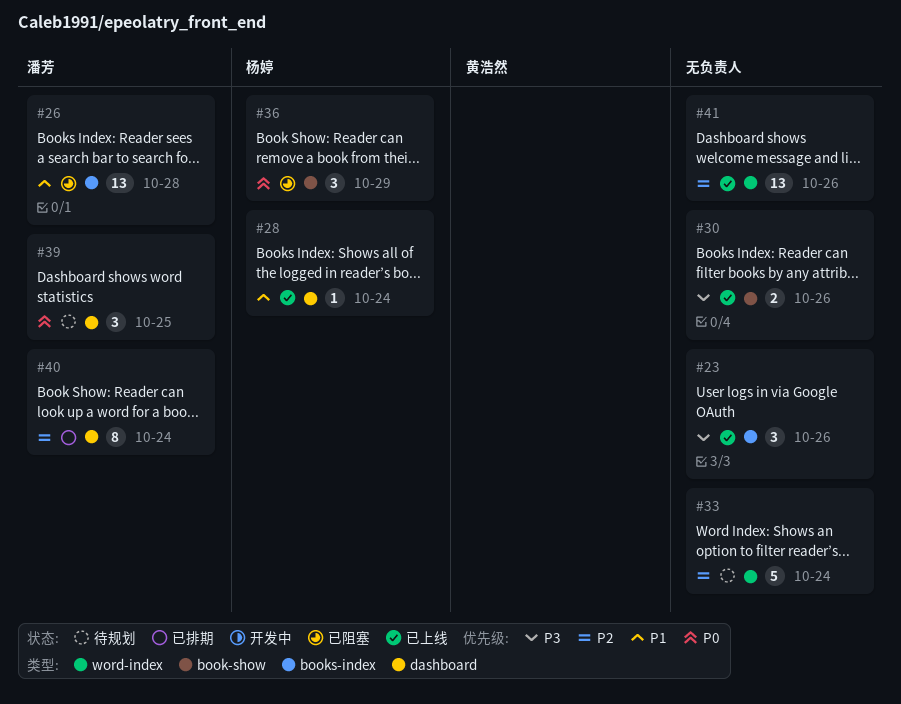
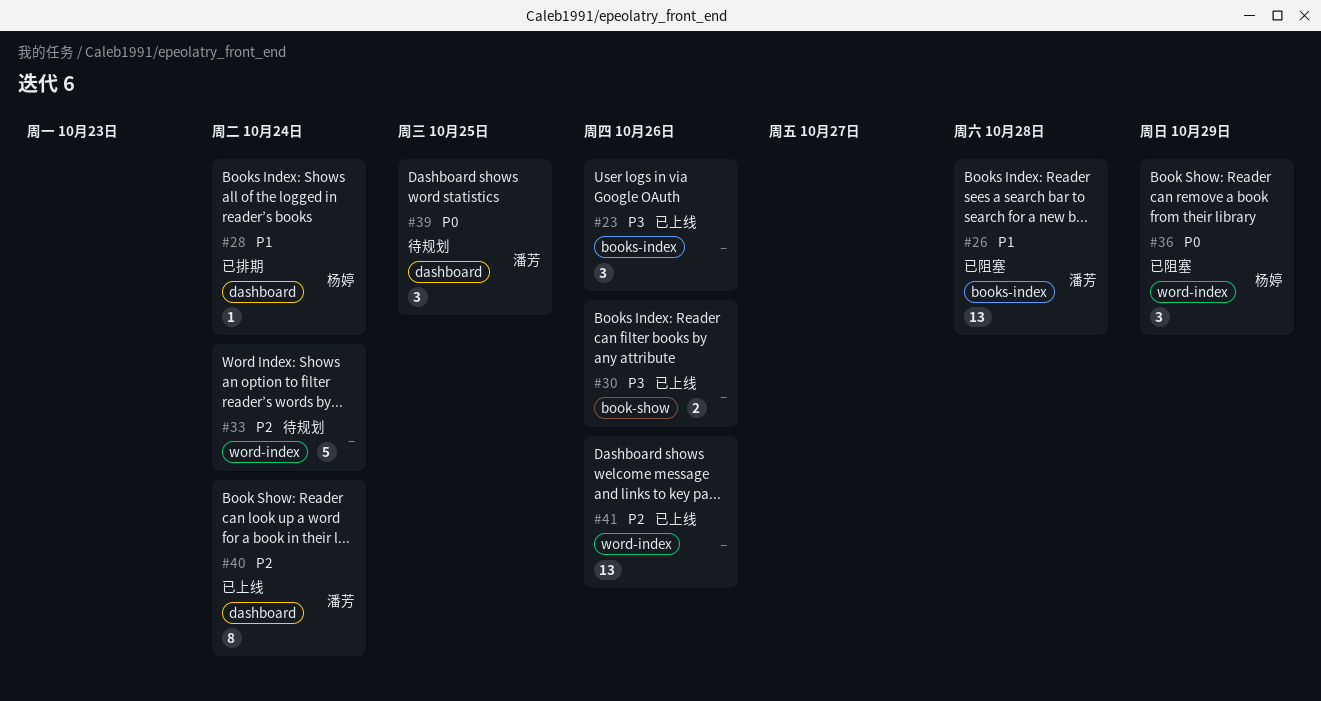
#28, status: 已上线 -> 已排期
#36, label: book-show -> word-index
#40, status: 已排期 -> 已上线

